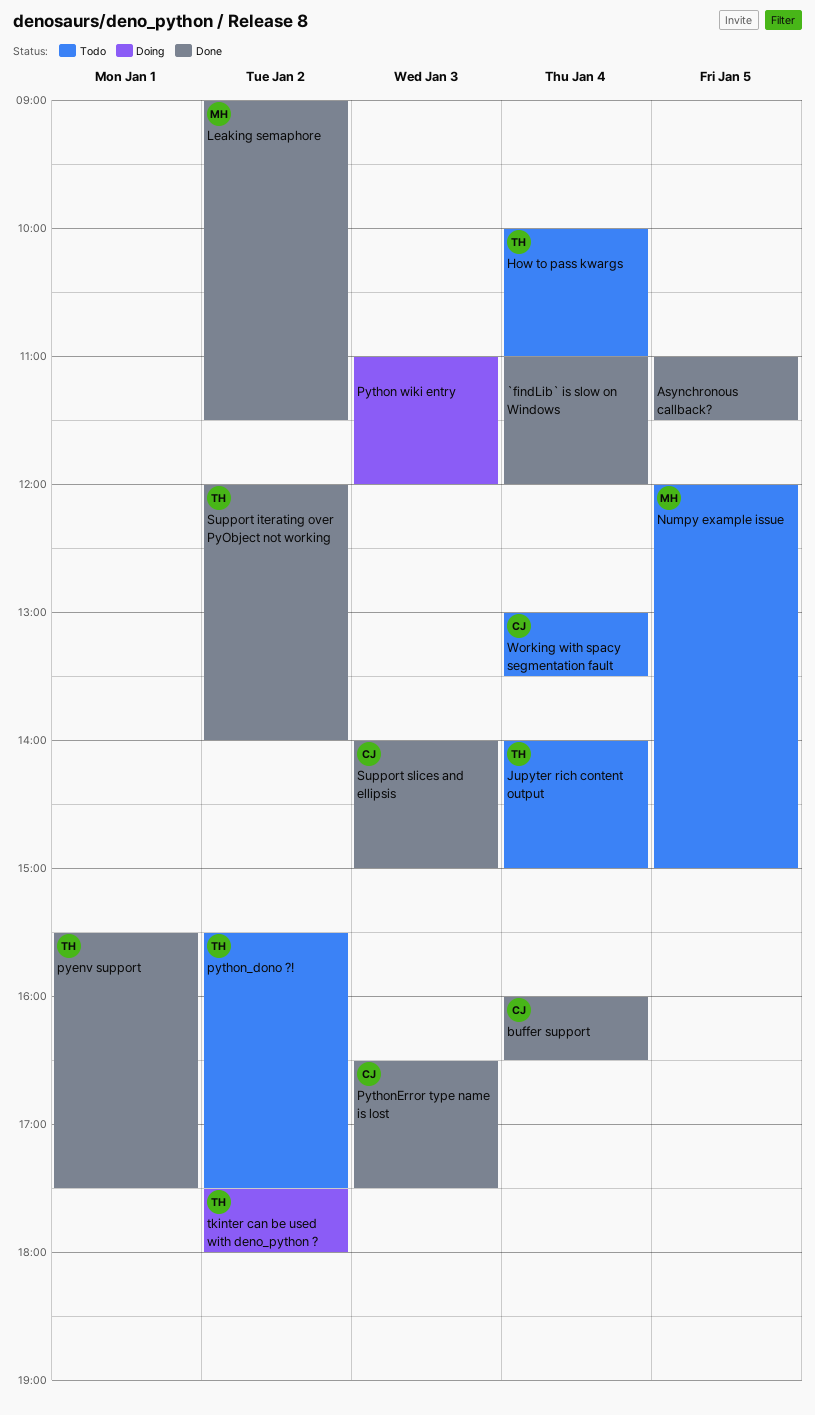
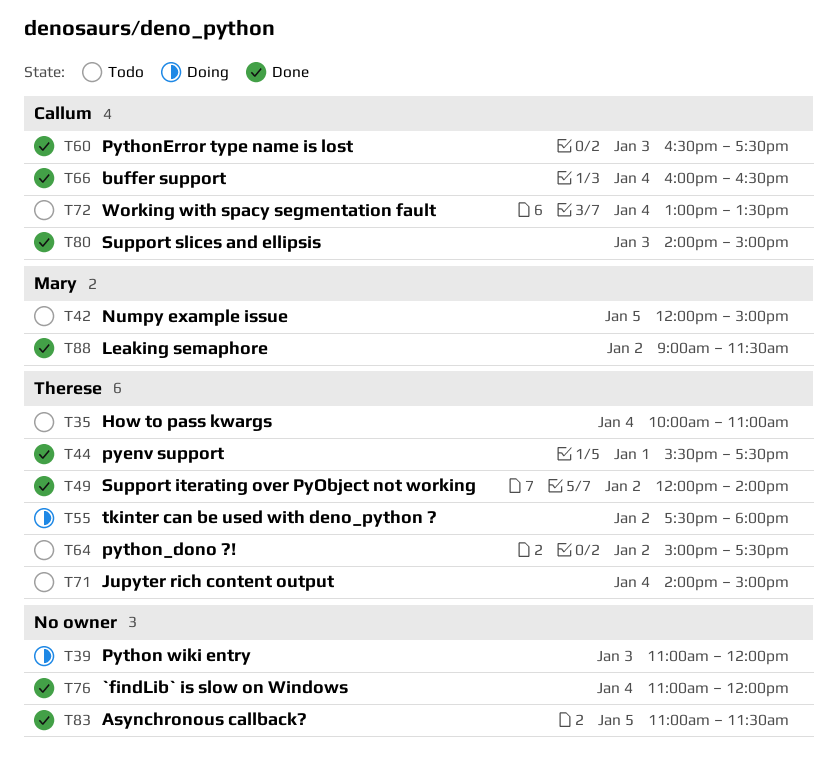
python_dono ?!, begins: 15:30 -> 15:00

